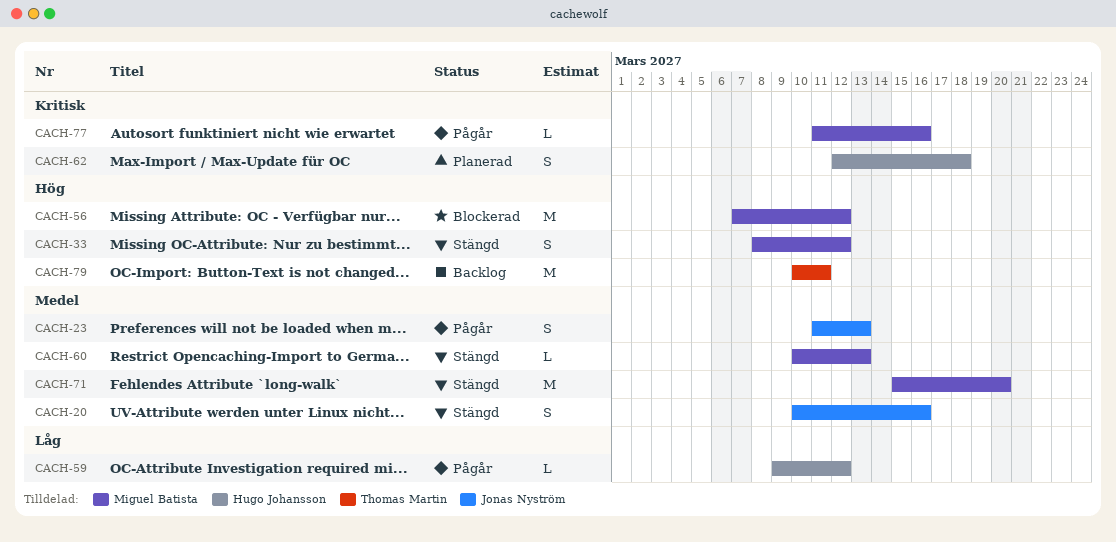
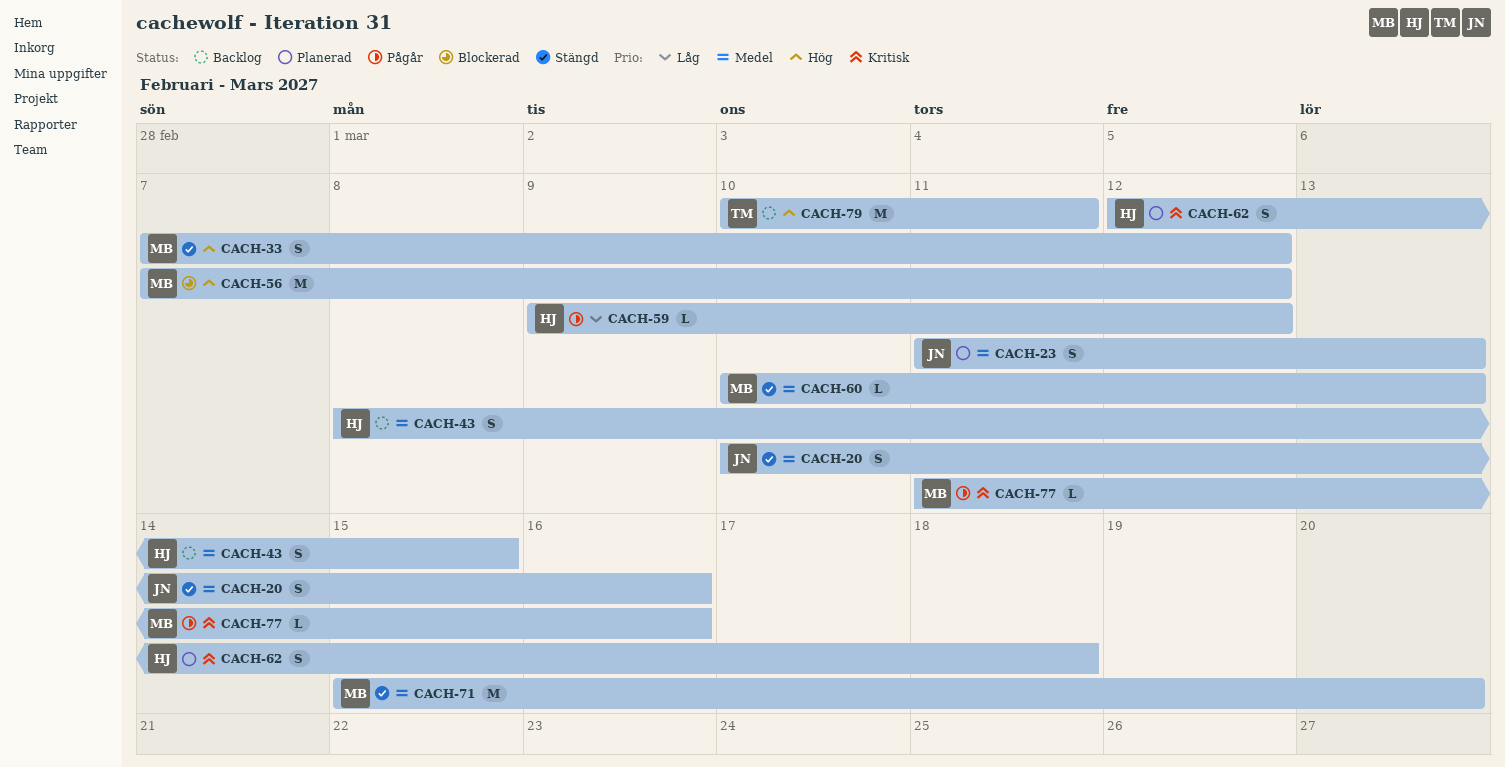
CACH-23, status: Pågår -> Planerad
CACH-33, start: Mar 8 -> Mar 7
CACH-43: none -> present

